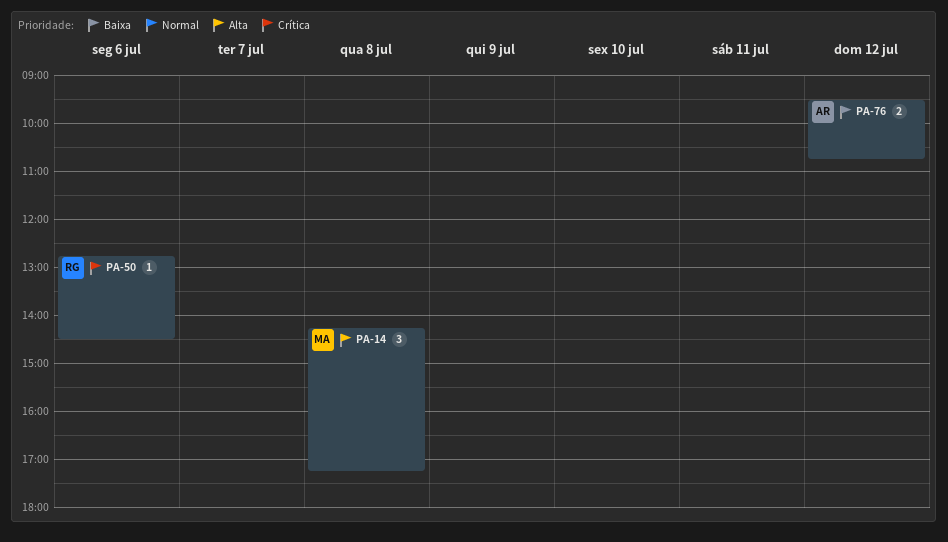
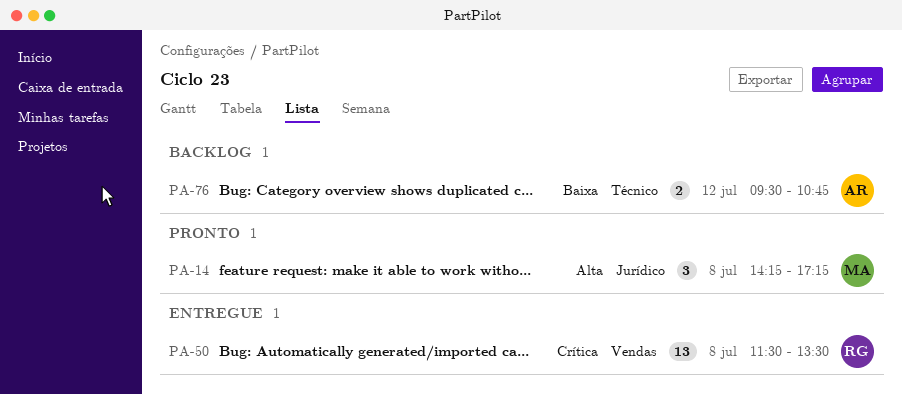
PA-50, estimate: 1 -> 13
PA-50, day: Jul 6 -> Jul 8
PA-50, begins: 12:45 -> 11:30
PA-50, ends: 14:30 -> 13:30

